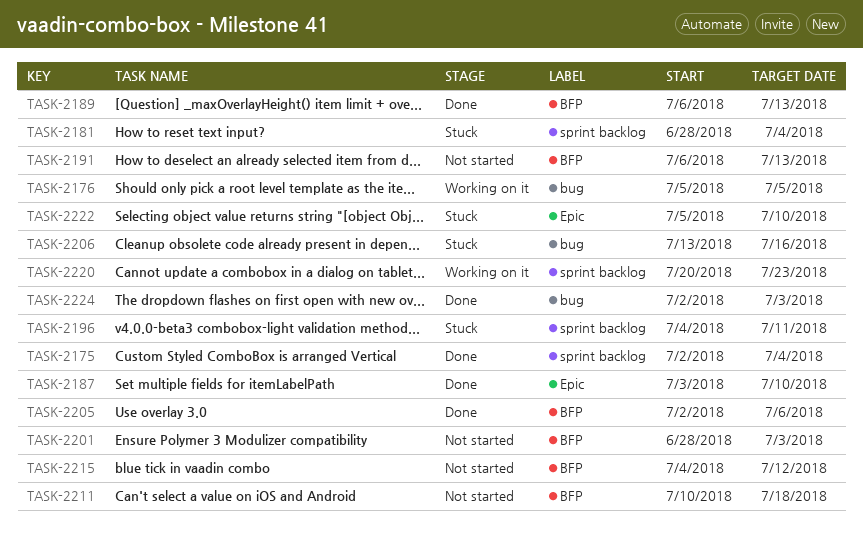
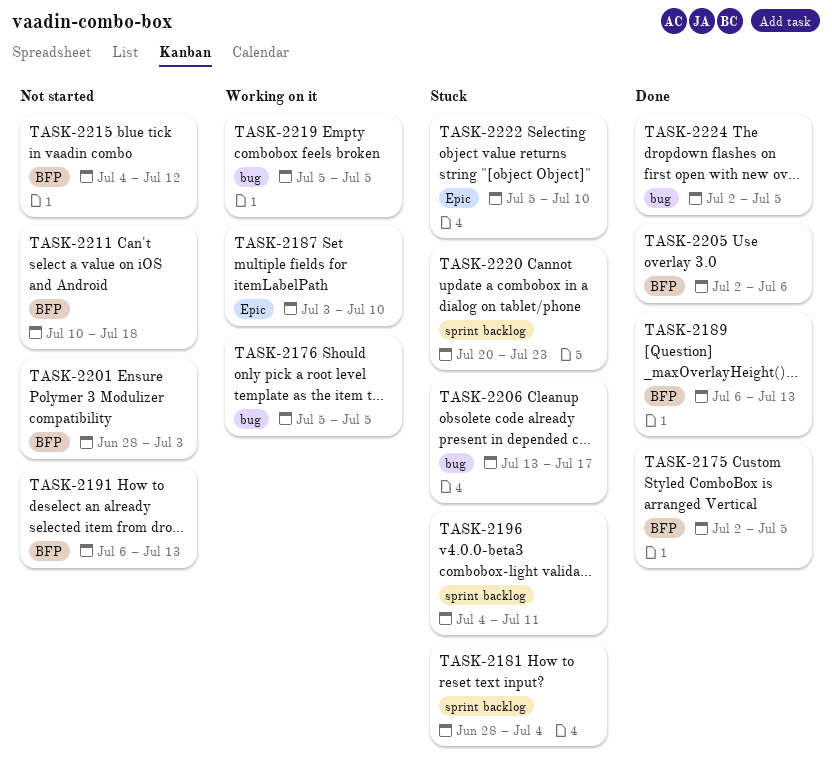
TASK-2175, label: sprint backlog -> BFP
TASK-2175, due: Jul 4 -> Jul 5
TASK-2187, status: Done -> Working on it
TASK-2206, due: Jul 16 -> Jul 17
TASK-2219: none -> present
TASK-2220, status: Working on it -> Stuck
TASK-2224, due: Jul 3 -> Jul 5

